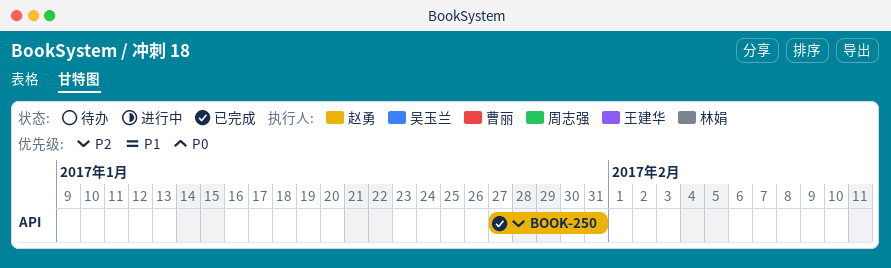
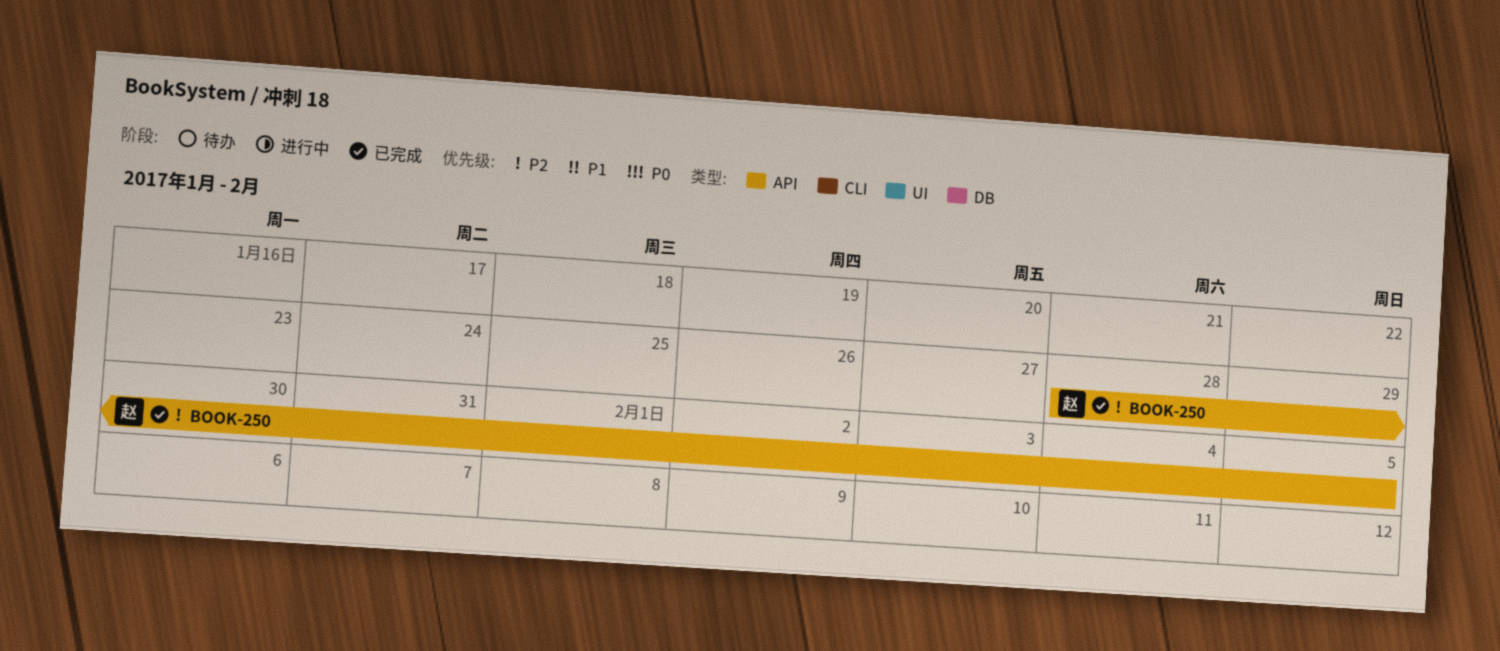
BOOK-250, start: Jan 27 -> Jan 28
BOOK-250, due: Jan 31 -> Feb 5

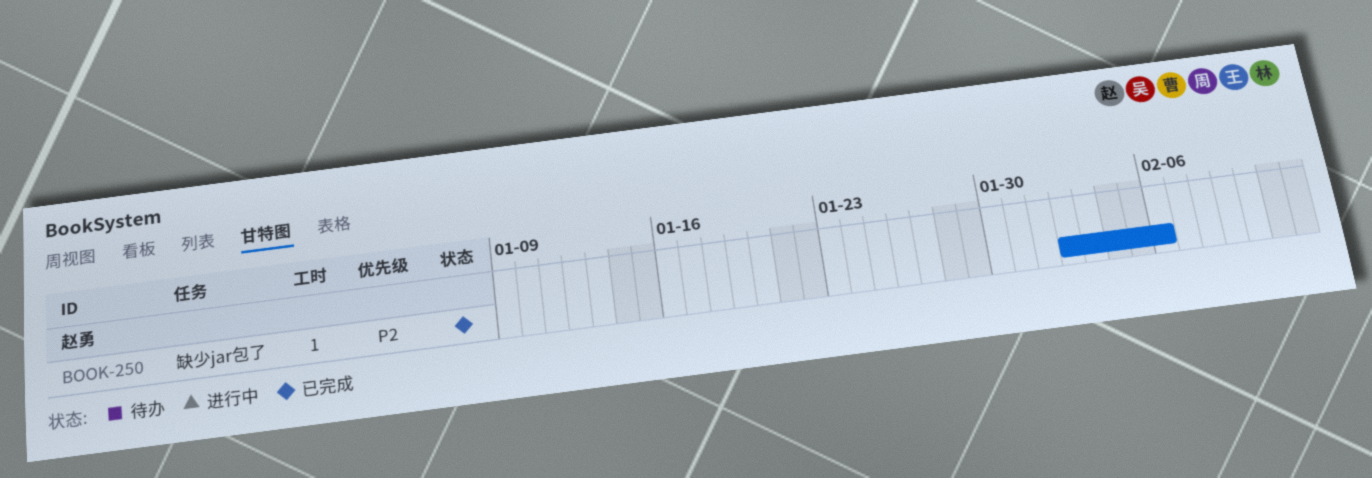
BOOK-250, start: Jan 28 -> Feb 2
BOOK-250, due: Feb 5 -> Feb 6

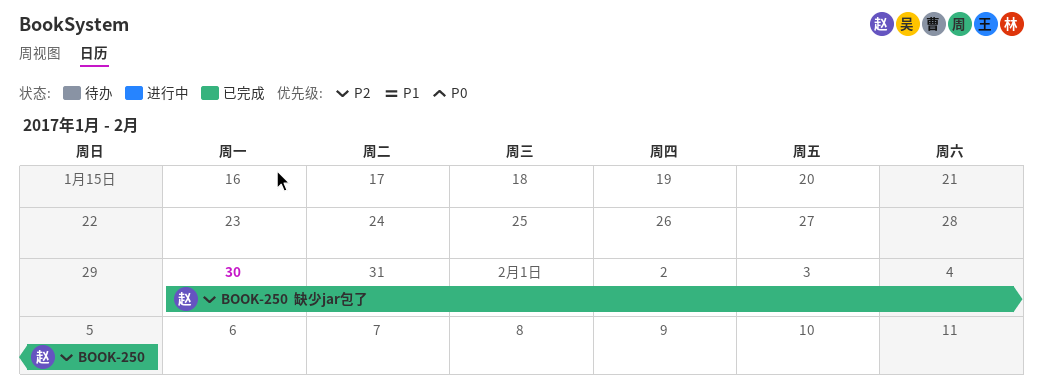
BOOK-250, start: Feb 2 -> Jan 30
BOOK-250, due: Feb 6 -> Feb 5

